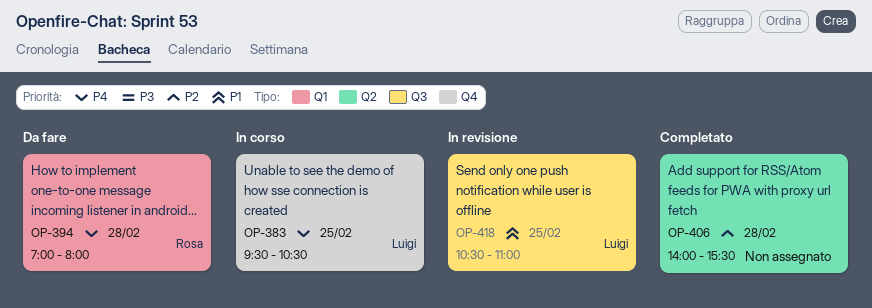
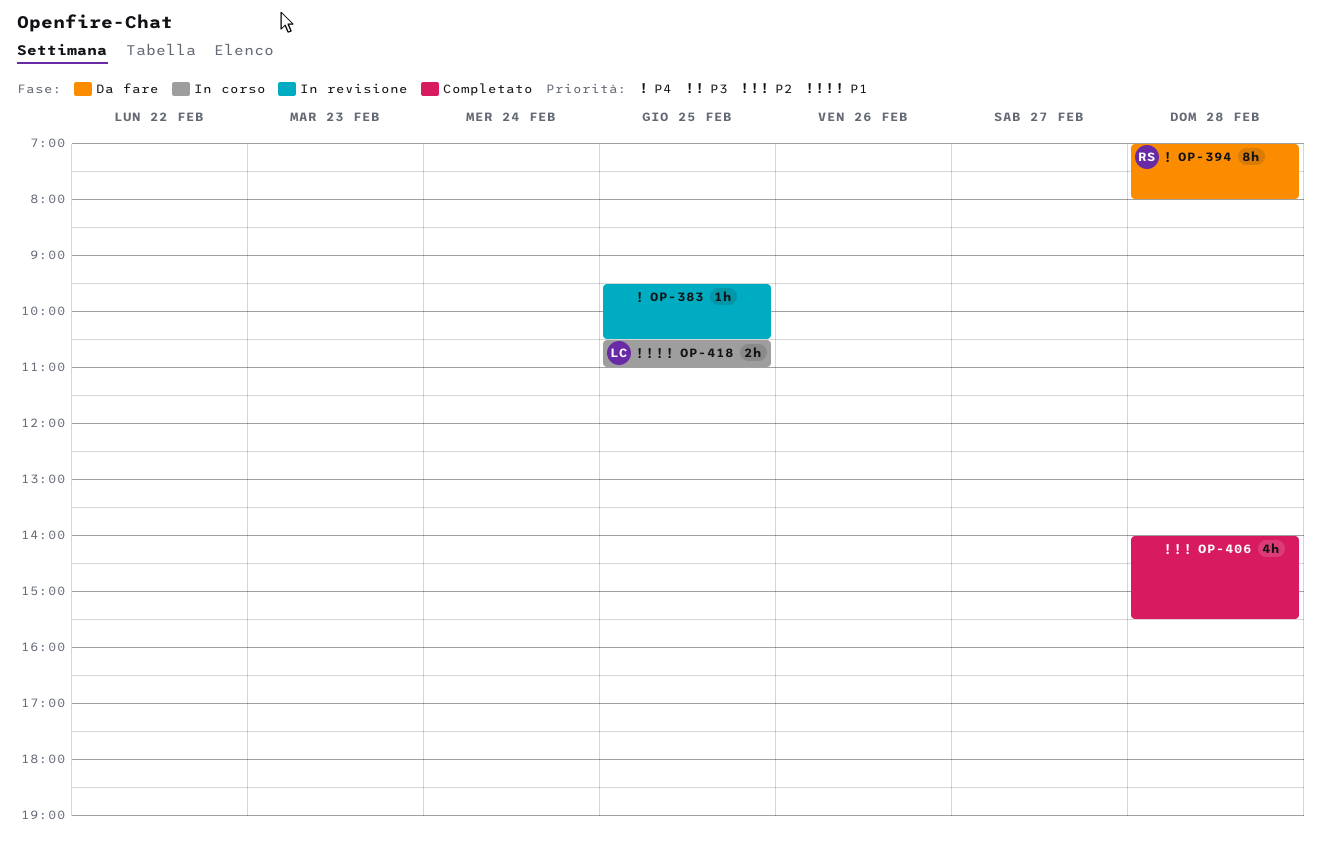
OP-383, status: In corso -> In revisione
OP-383, owner: Luigi -> none
OP-418, status: In revisione -> In corso

